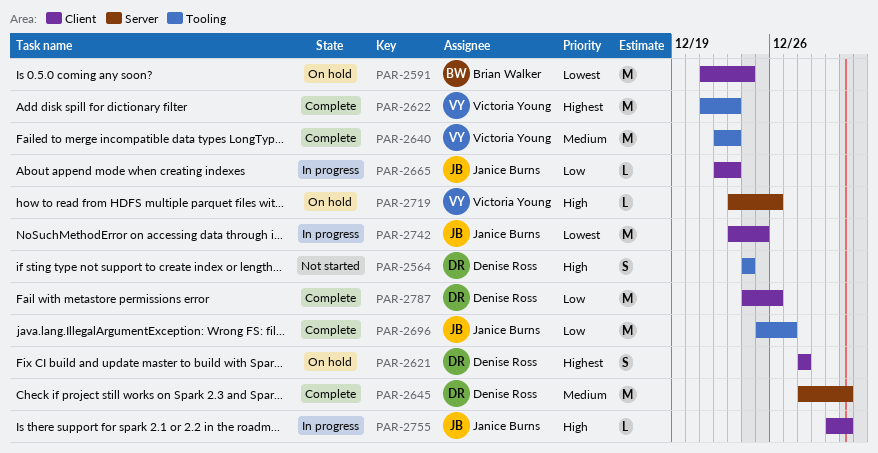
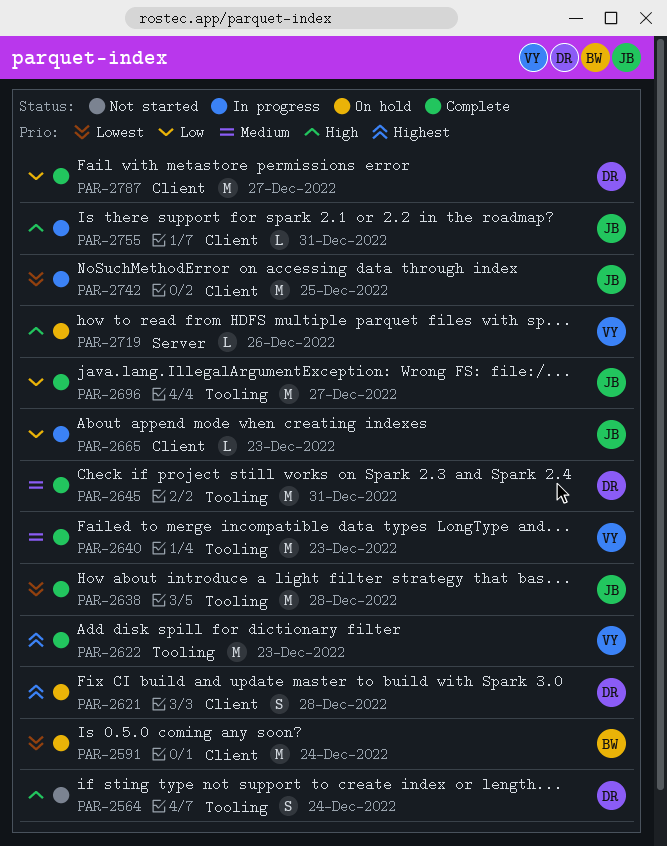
PAR-2638: none -> present
PAR-2645, label: Server -> Tooling
PAR-2787, due: Dec 26 -> Dec 27

